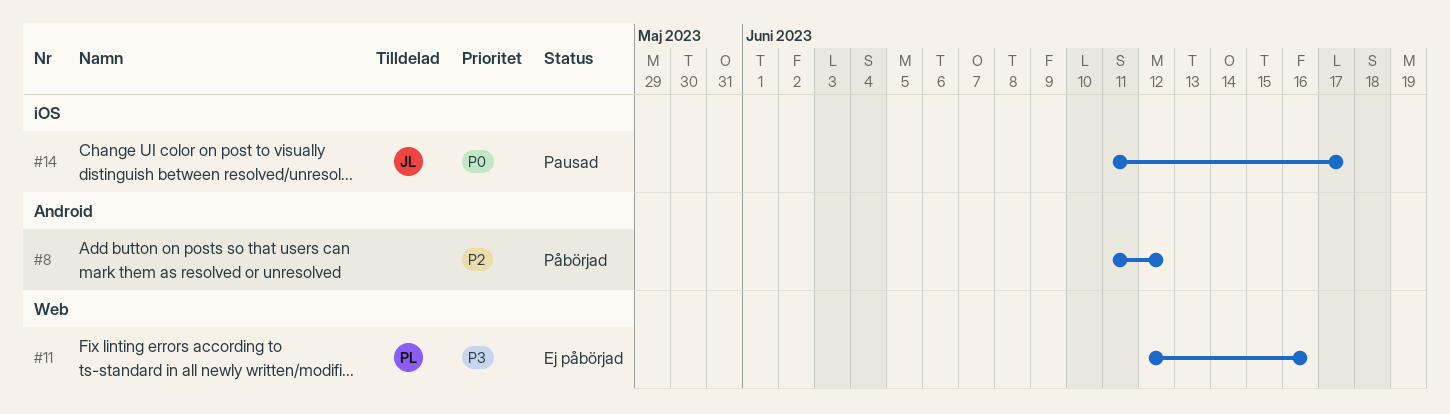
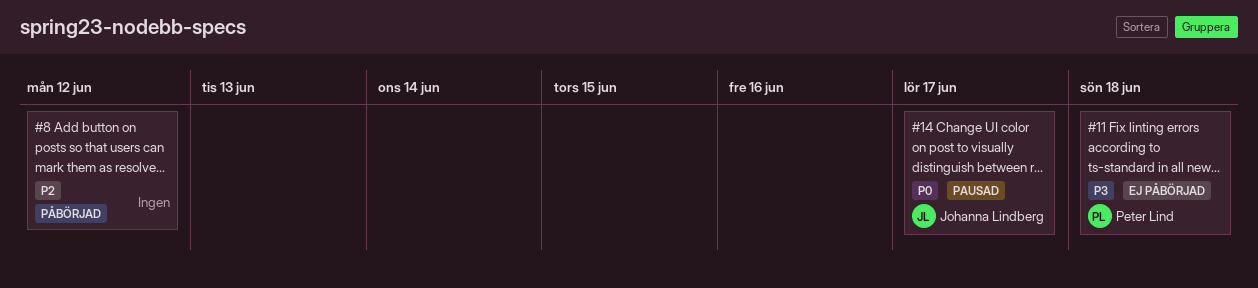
#11, due: Jun 16 -> Jun 18

